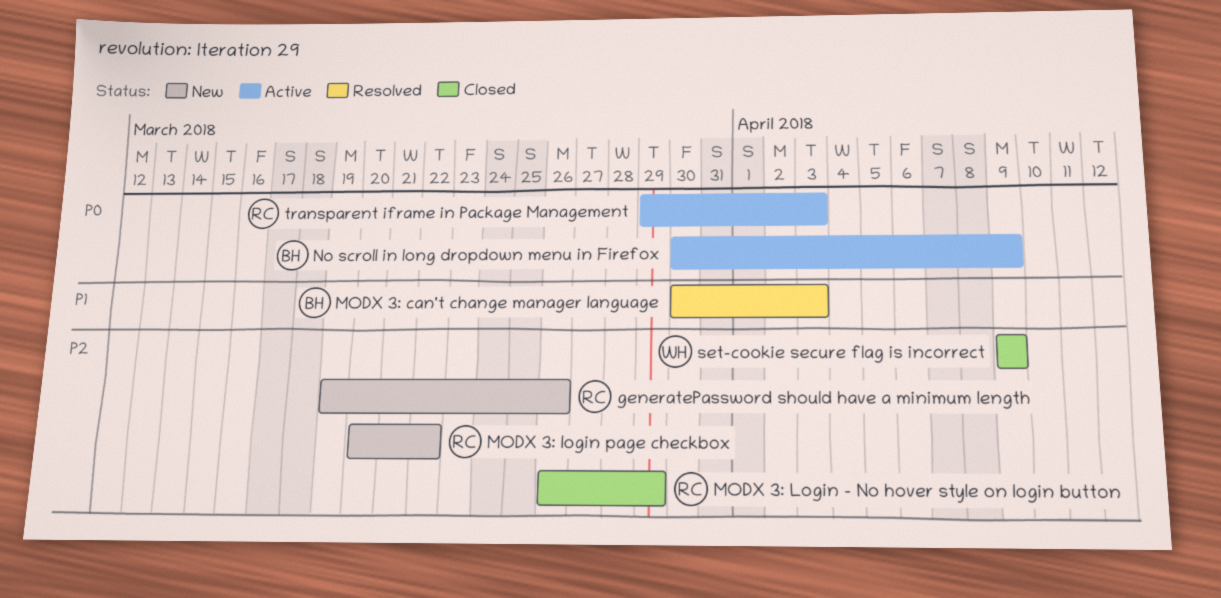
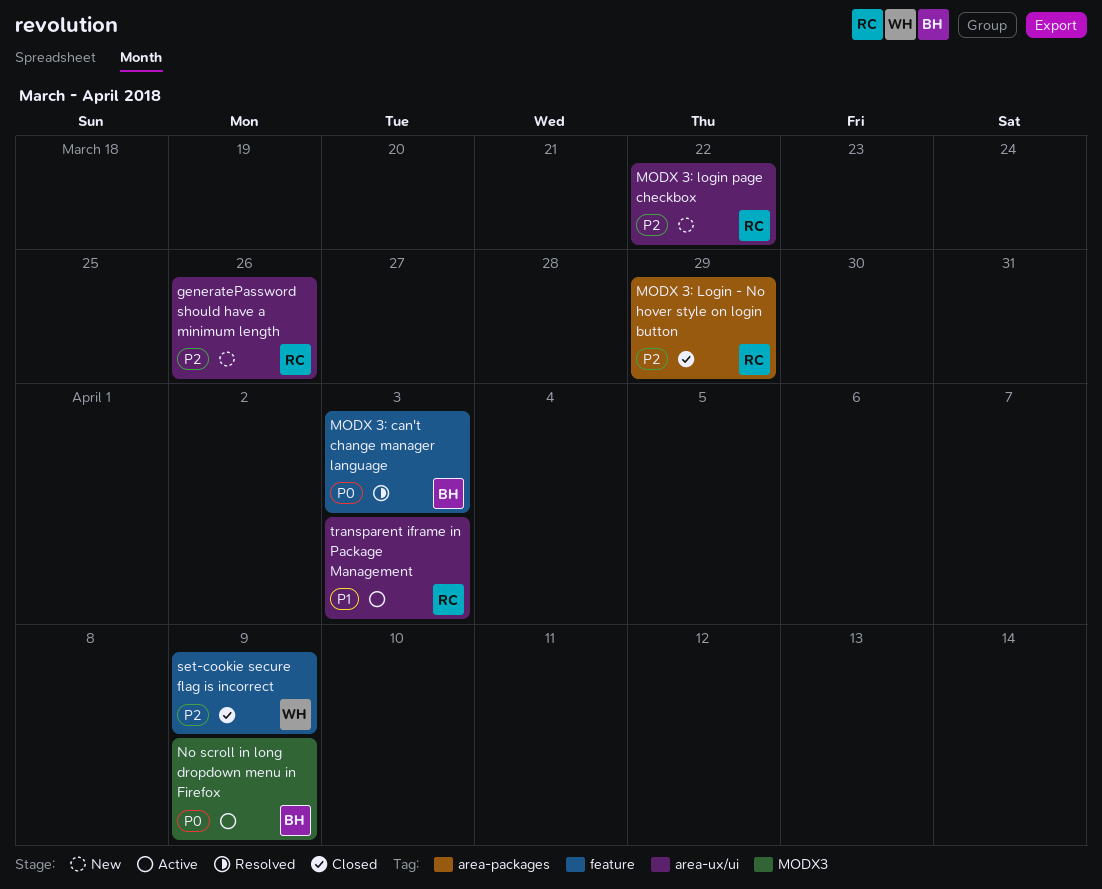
MODX 3: can't change manager language, priority: P1 -> P0
transparent iframe in Package Management, priority: P0 -> P1

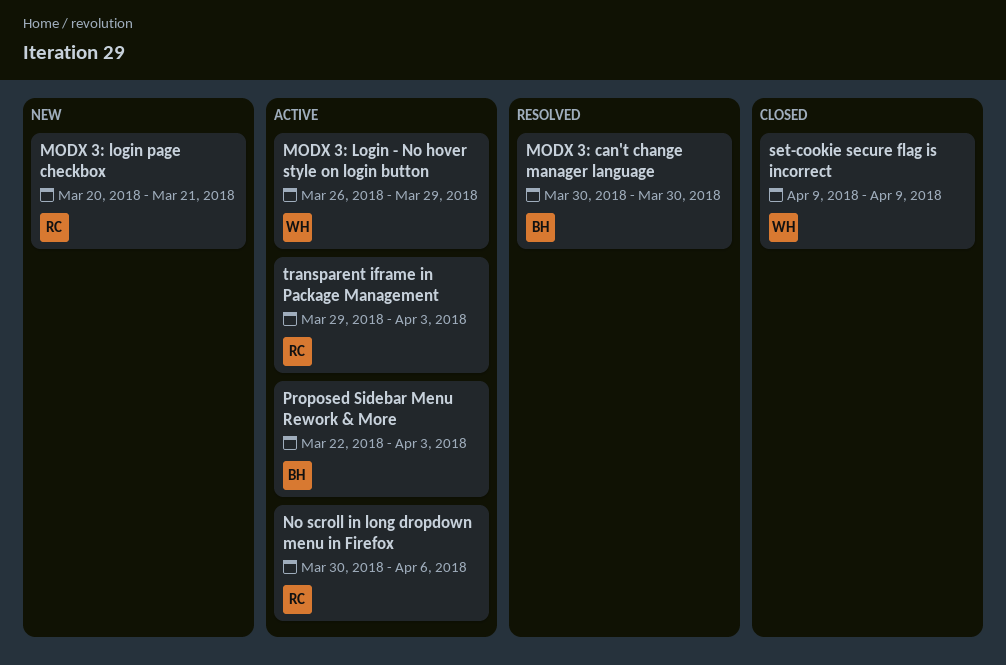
generatePassword should have a minimum length: present -> none
MODX 3: can't change manager language, due: Apr 3 -> Mar 30
MODX 3: Login - No hover style on login button, status: Closed -> Active
MODX 3: Login - No hover style on login button, owner: RC -> WH
MODX 3: login page checkbox, due: Mar 22 -> Mar 21
No scroll in long dropdown menu in Firefox, owner: BH -> RC
No scroll in long dropdown menu in Firefox, due: Apr 9 -> Apr 6
Proposed Sidebar Menu Rework & More: none -> present

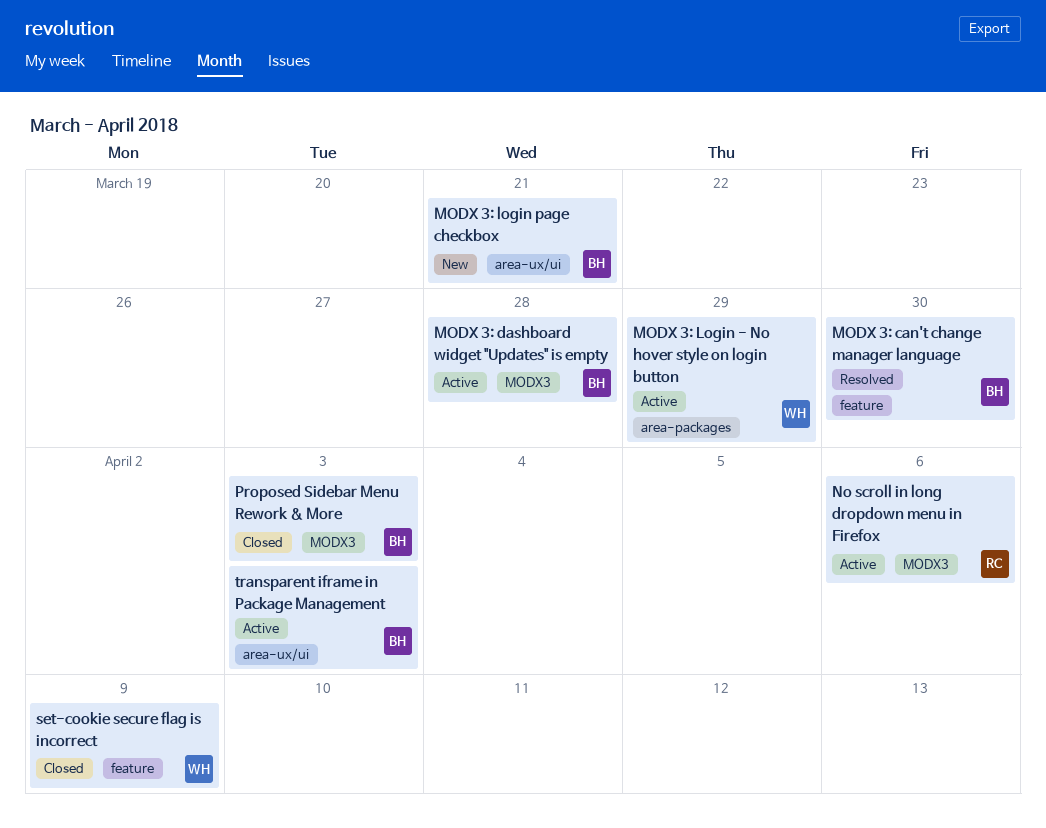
MODX 3: dashboard widget "Updates" is empty: none -> present
MODX 3: login page checkbox, owner: RC -> BH
Proposed Sidebar Menu Rework & More, status: Active -> Closed
transparent iframe in Package Management, owner: RC -> BH

